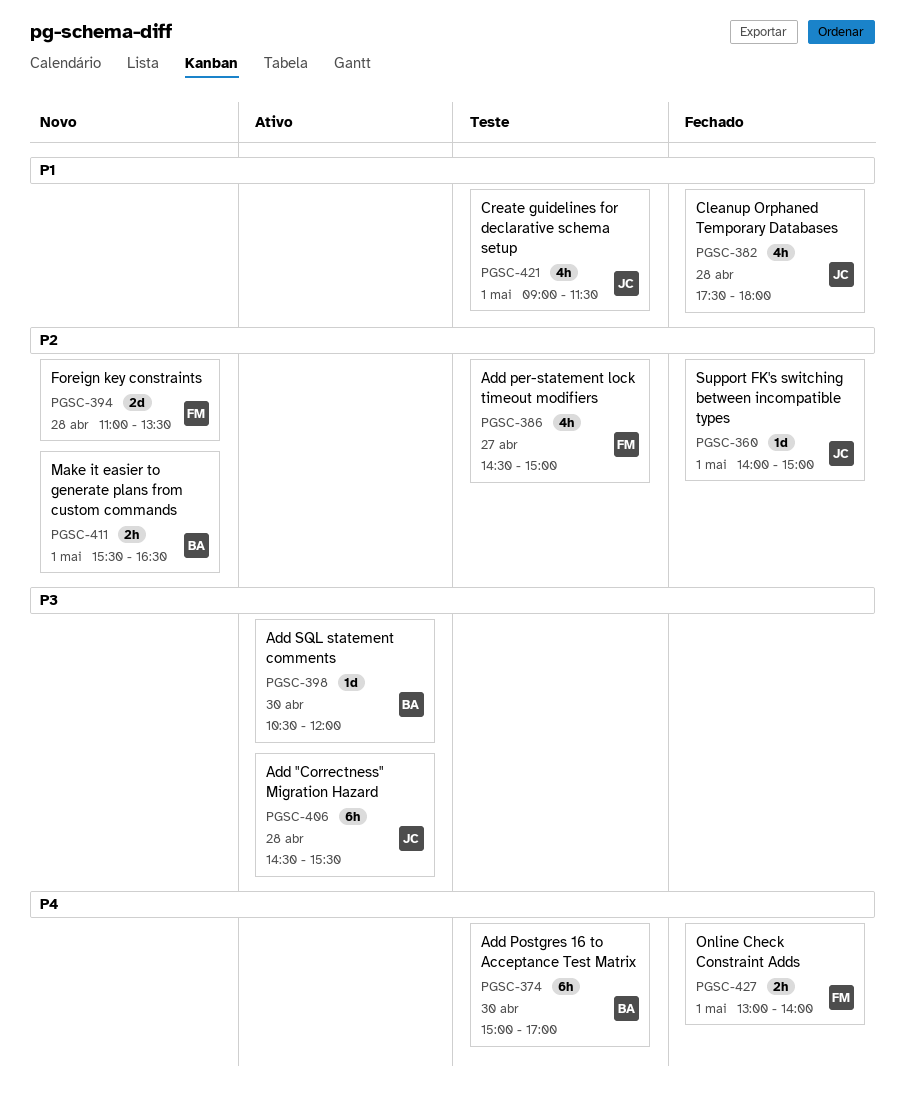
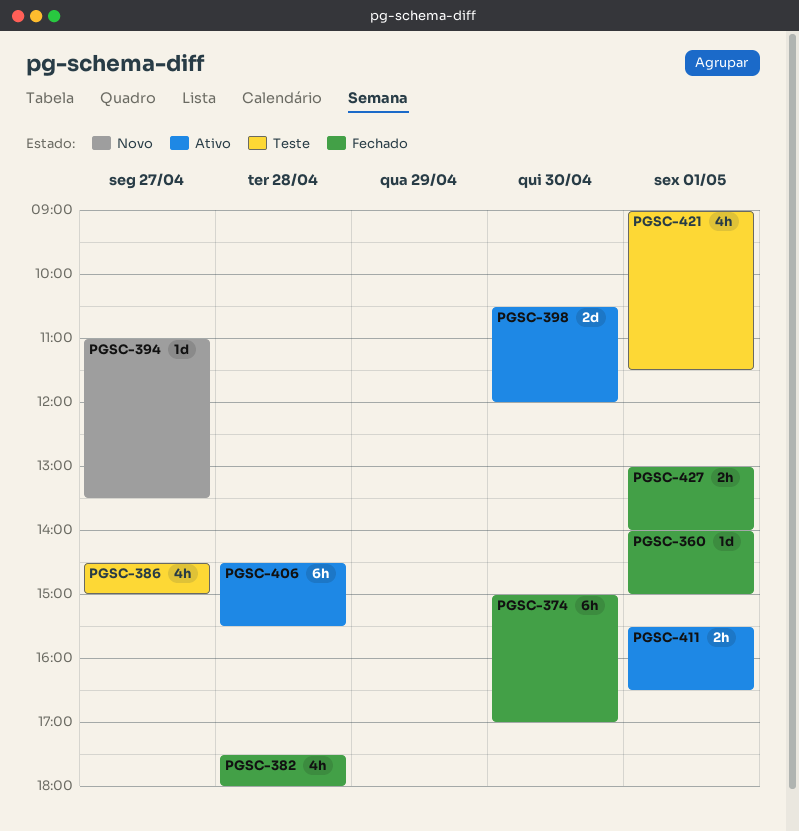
PGSC-374, status: Teste -> Fechado
PGSC-394, estimate: 2d -> 1d
PGSC-394, day: Apr 28 -> Apr 27
PGSC-398, estimate: 1d -> 2d
PGSC-411, status: Novo -> Ativo

